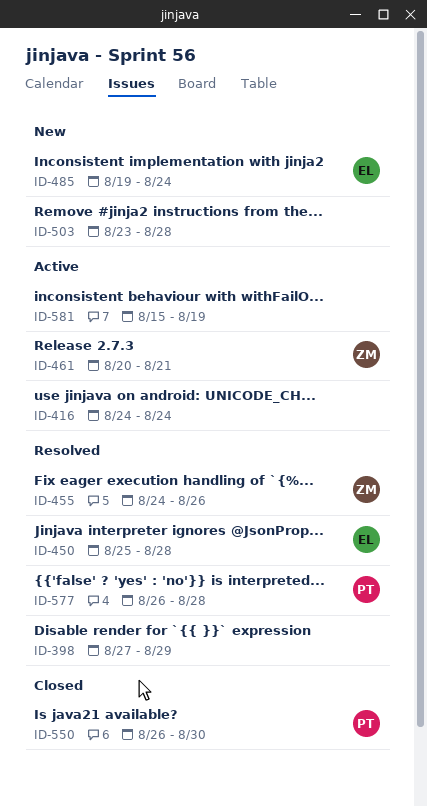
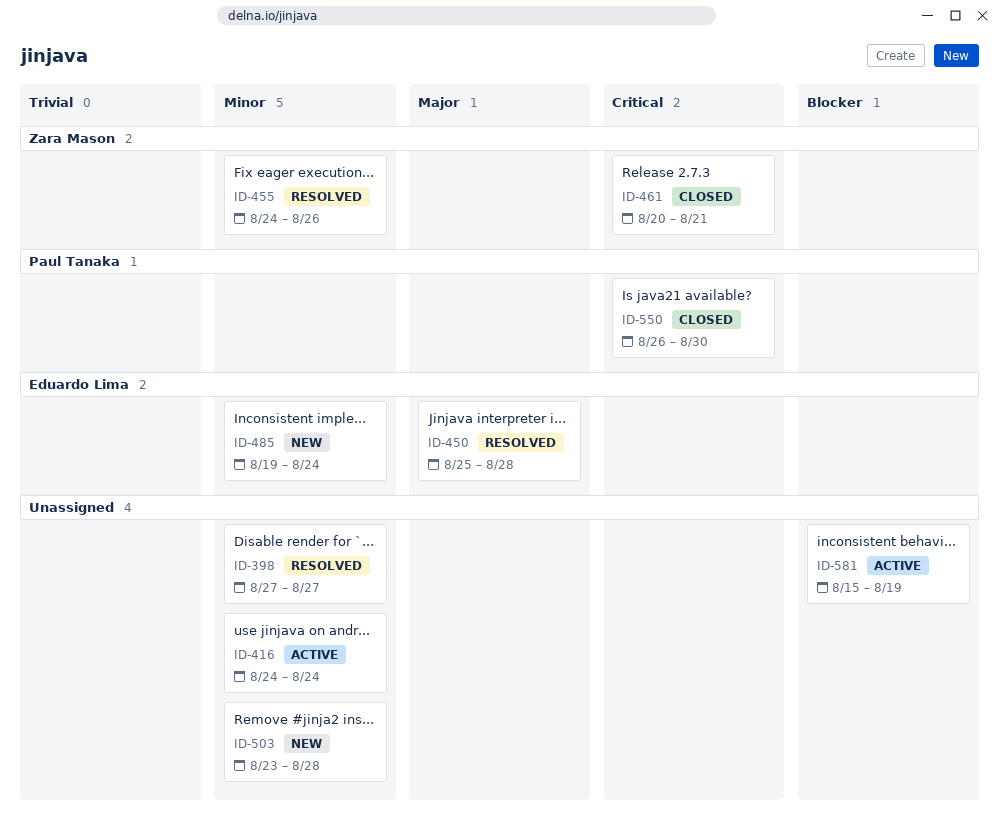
ID-398, due: Aug 29 -> Aug 27
ID-461, status: Active -> Closed
ID-577: present -> none

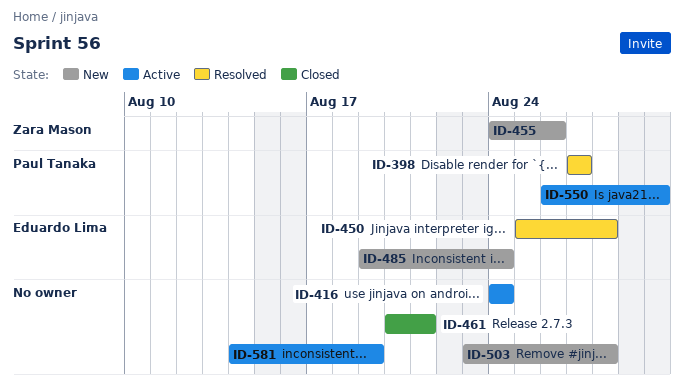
ID-398, owner: none -> Paul Tanaka
ID-455, status: Resolved -> New
ID-461, owner: Zara Mason -> none
ID-550, status: Closed -> Active
ID-581, start: Aug 15 -> Aug 14

